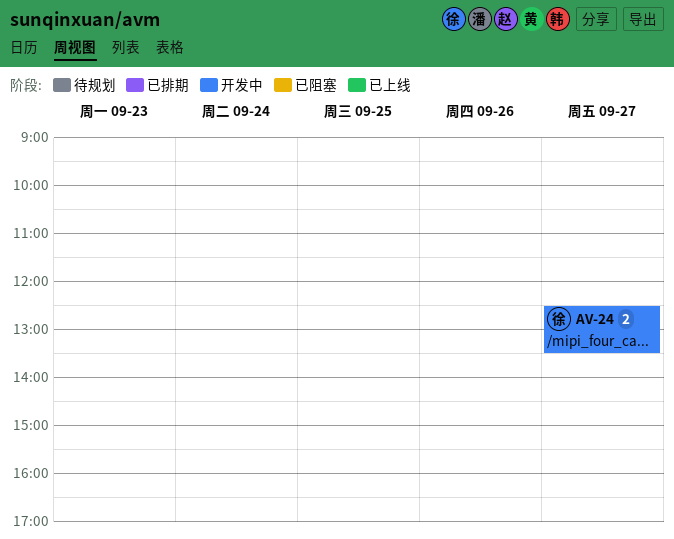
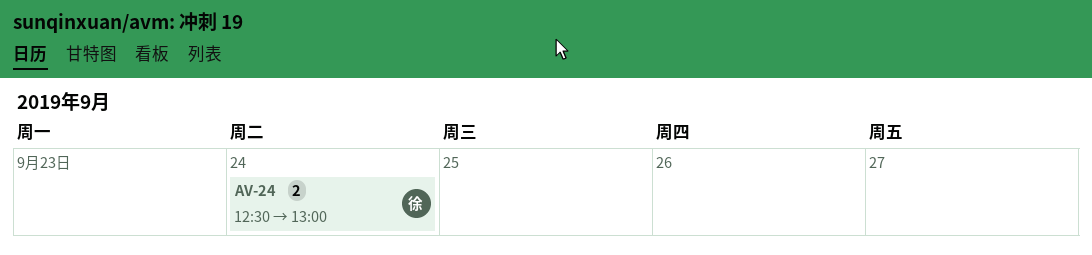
AV-24, day: Sep 27 -> Sep 24
AV-24, ends: 13:30 -> 13:00

